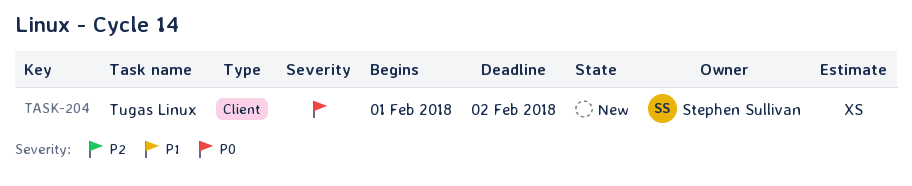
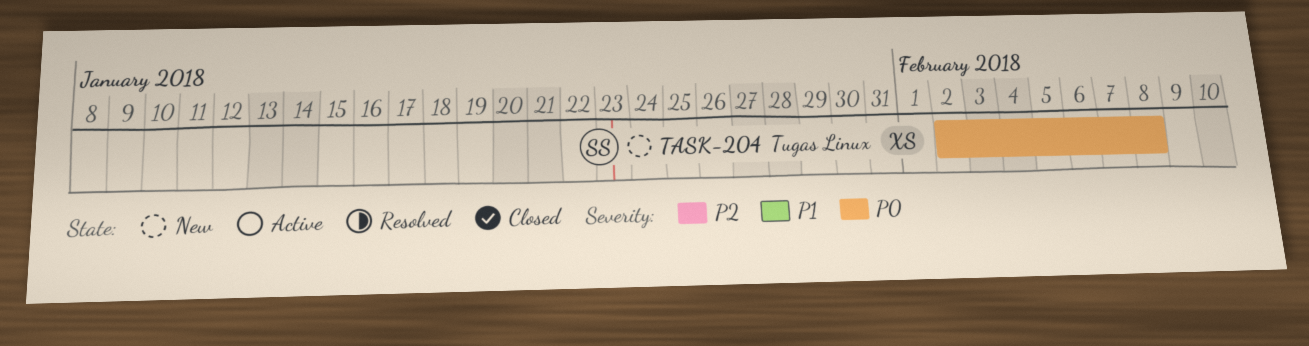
TASK-204, start: Feb 1 -> Feb 2
TASK-204, due: Feb 2 -> Feb 8

